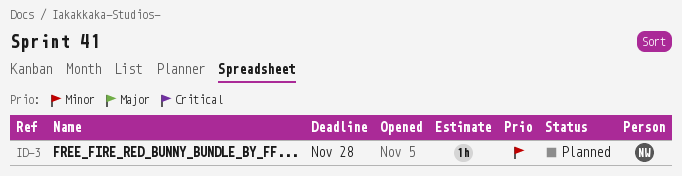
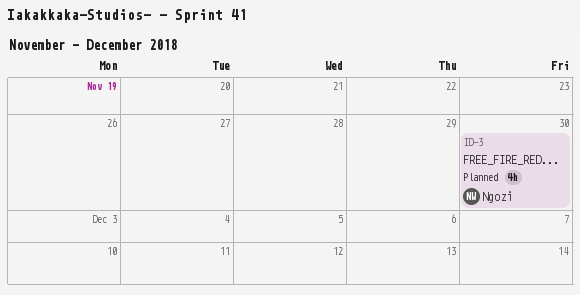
ID-3, estimate: 1h -> 4h
ID-3, due: Nov 28 -> Nov 30

